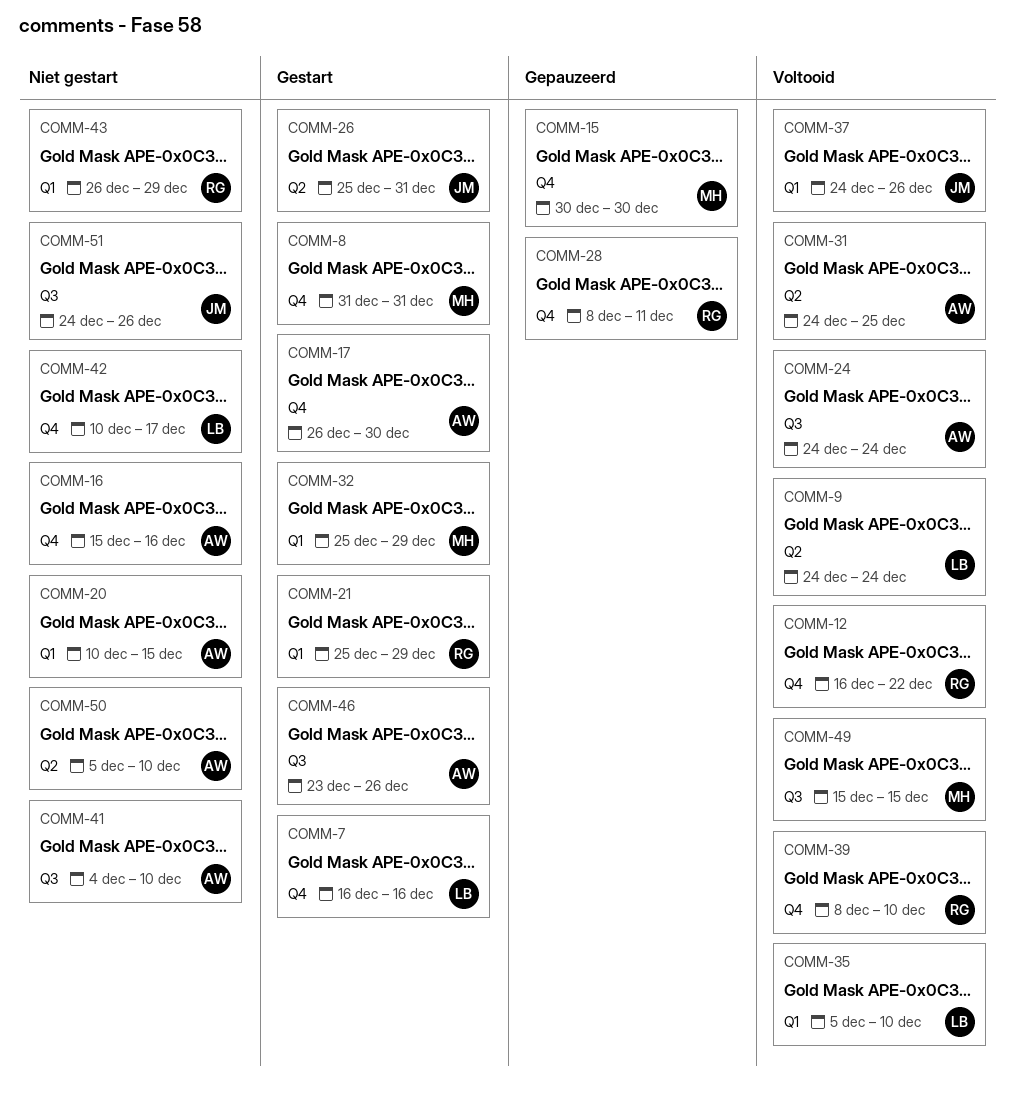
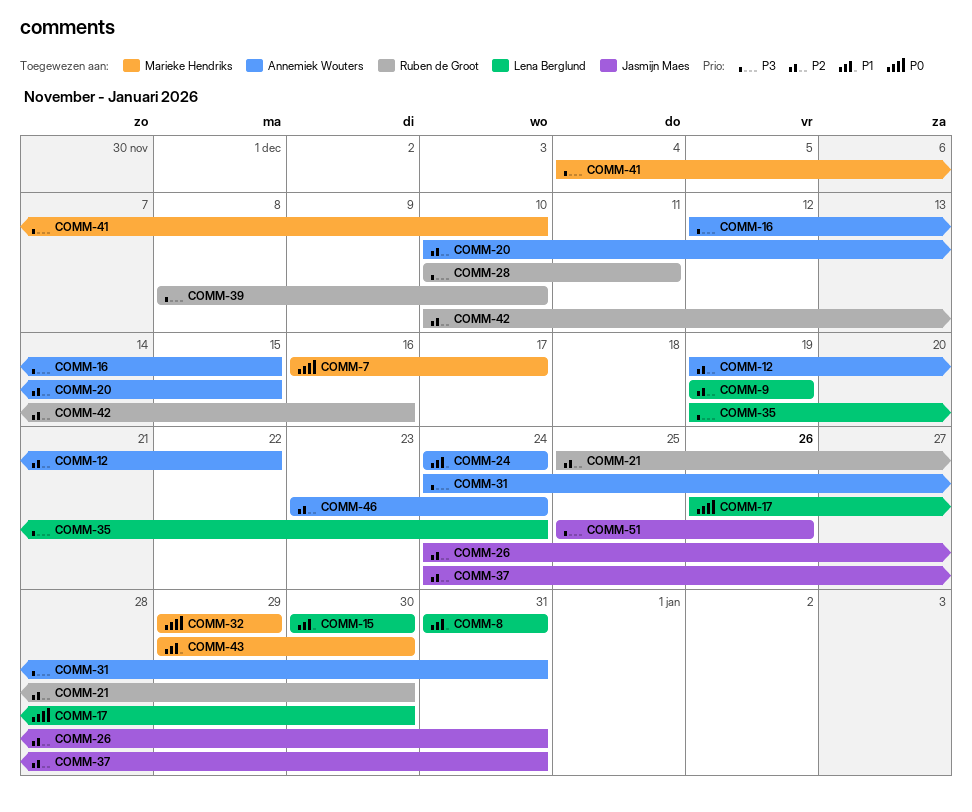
COMM-7, owner: Lena Berglund -> Marieke Hendriks
COMM-7, due: Dec 16 -> Dec 17
COMM-8, owner: Marieke Hendriks -> Lena Berglund
COMM-9, start: Dec 24 -> Dec 19
COMM-9, due: Dec 24 -> Dec 19
COMM-12, owner: Ruben de Groot -> Annemiek Wouters
COMM-12, start: Dec 16 -> Dec 19
COMM-15, owner: Marieke Hendriks -> Lena Berglund
COMM-16, start: Dec 15 -> Dec 12
COMM-16, due: Dec 16 -> Dec 15
COMM-17, owner: Annemiek Wouters -> Lena Berglund
COMM-21, due: Dec 29 -> Dec 30
COMM-26, start: Dec 25 -> Dec 24
COMM-28, start: Dec 8 -> Dec 10
COMM-31, due: Dec 25 -> Dec 31
COMM-32, start: Dec 25 -> Dec 29
COMM-35, start: Dec 5 -> Dec 19
COMM-35, due: Dec 10 -> Dec 24
COMM-37, due: Dec 26 -> Dec 31
COMM-41, owner: Annemiek Wouters -> Marieke Hendriks
COMM-42, owner: Lena Berglund -> Ruben de Groot
COMM-42, due: Dec 17 -> Dec 16
COMM-43, owner: Ruben de Groot -> Marieke Hendriks
COMM-43, start: Dec 26 -> Dec 29
COMM-43, due: Dec 29 -> Dec 30
COMM-46, due: Dec 26 -> Dec 24
COMM-49: present -> none
COMM-50: present -> none
COMM-51, start: Dec 24 -> Dec 25

